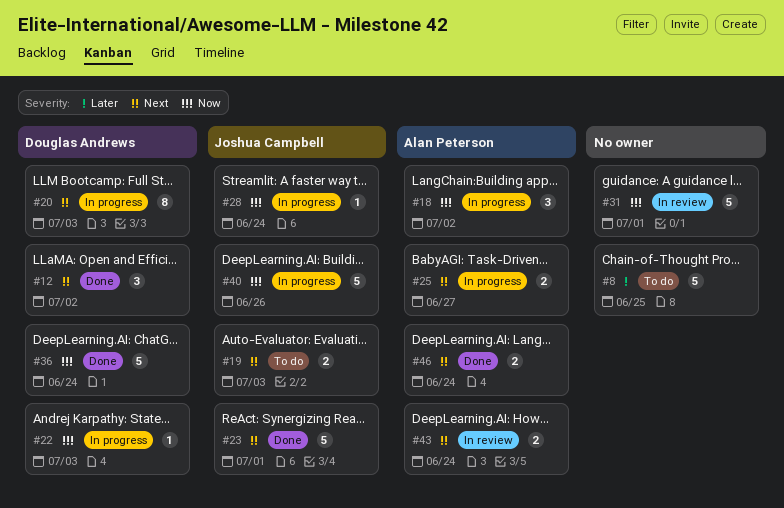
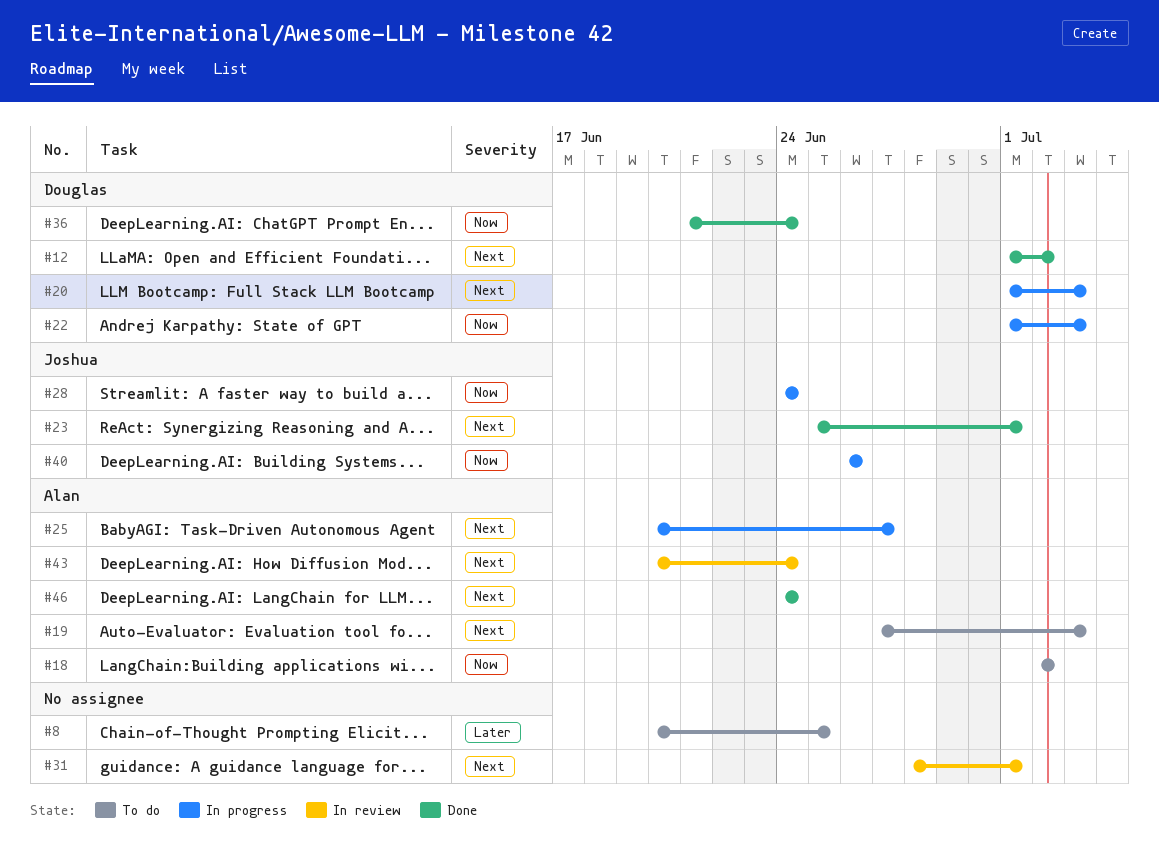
#18, status: In progress -> To do
#19, owner: Joshua Campbell -> Alan Peterson
#31, priority: Now -> Next

